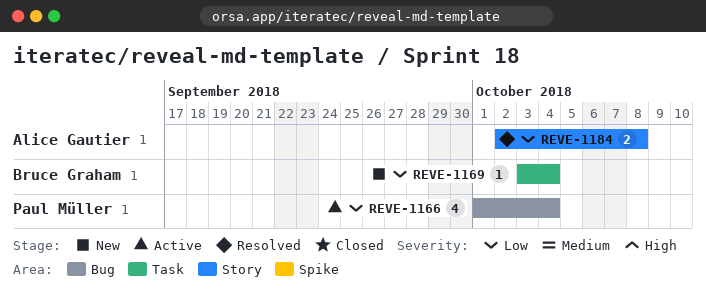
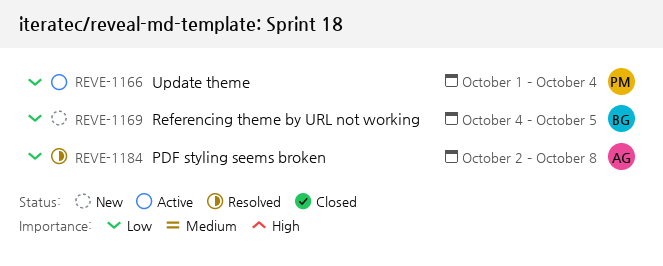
REVE-1169, start: Oct 3 -> Oct 4
REVE-1169, due: Oct 4 -> Oct 5

